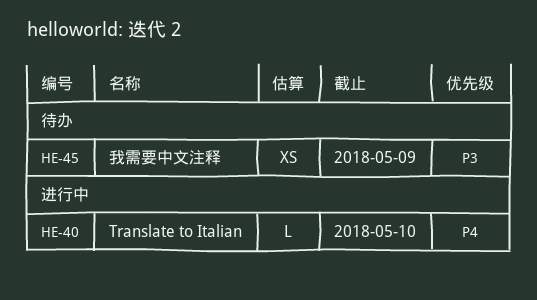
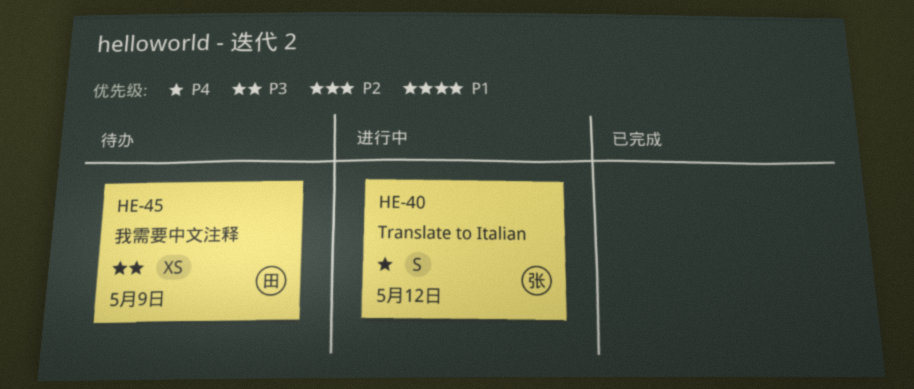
HE-40, estimate: L -> S
HE-40, due: May 10 -> May 12

